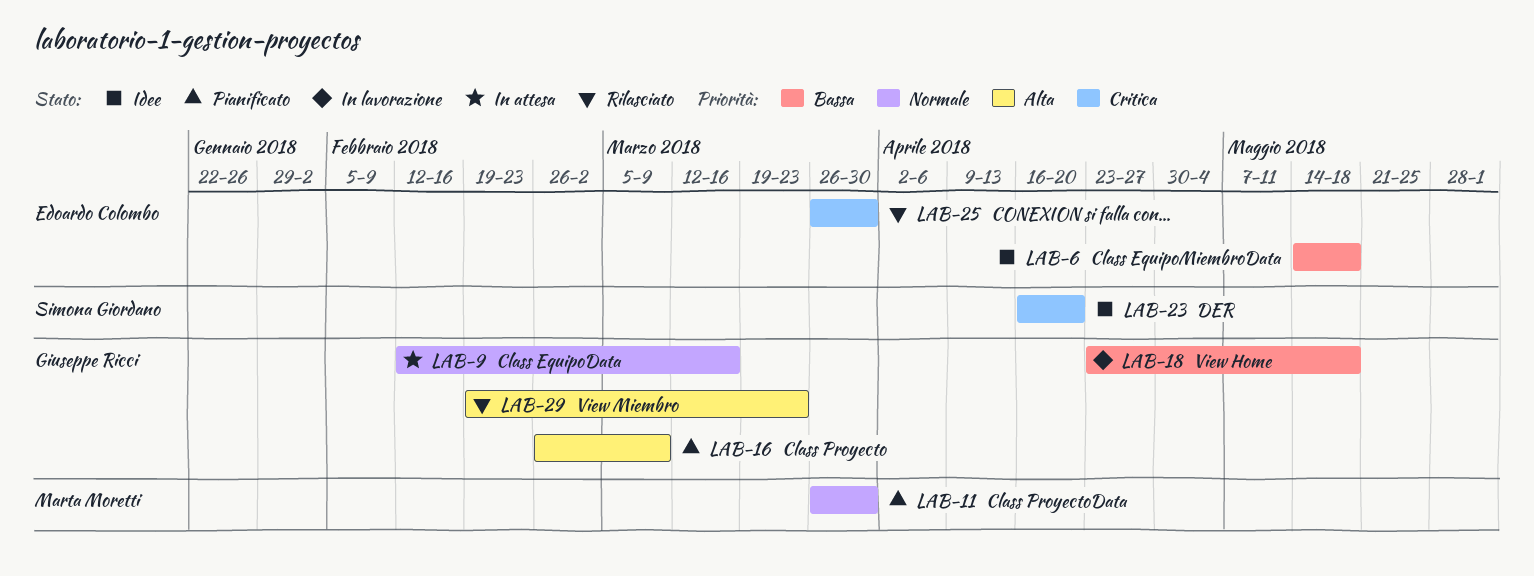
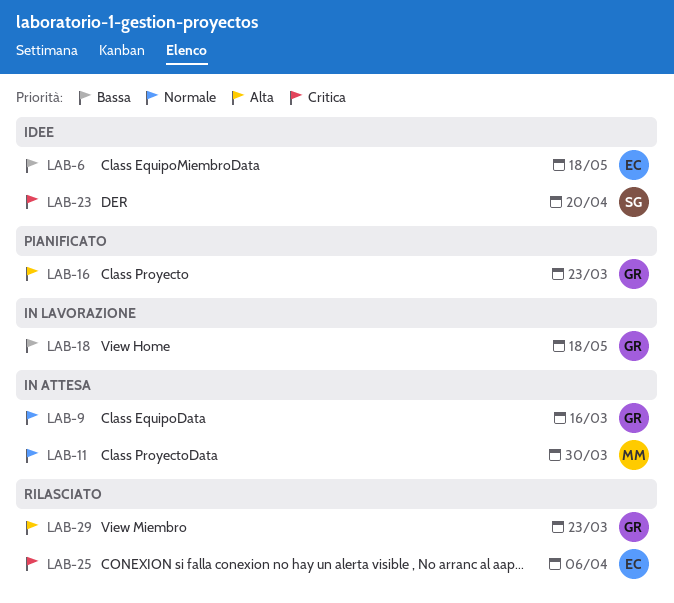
LAB-11, status: Pianificato -> In attesa
LAB-16, due: Mar 9 -> Mar 23
LAB-25, due: Mar 30 -> Apr 6

